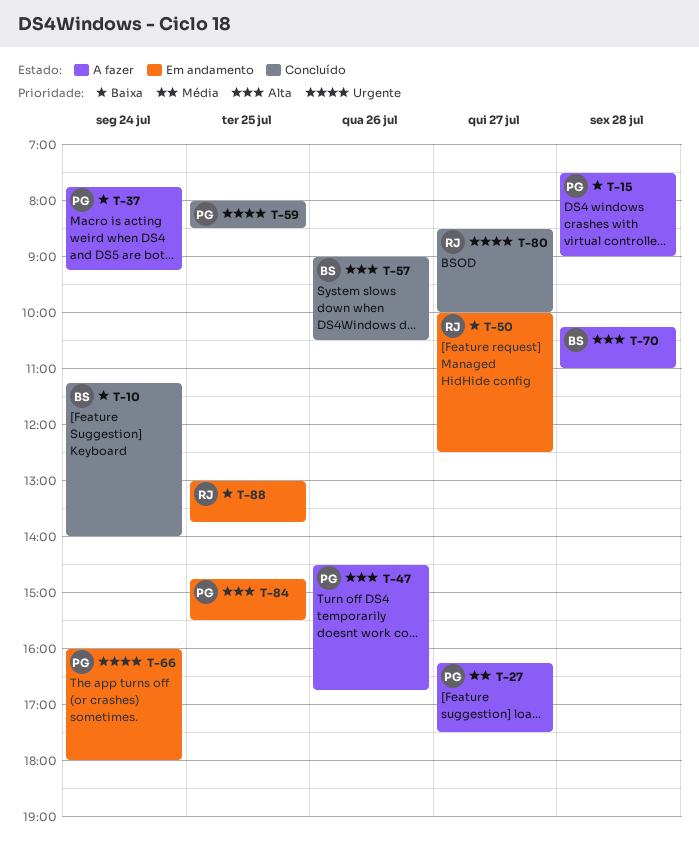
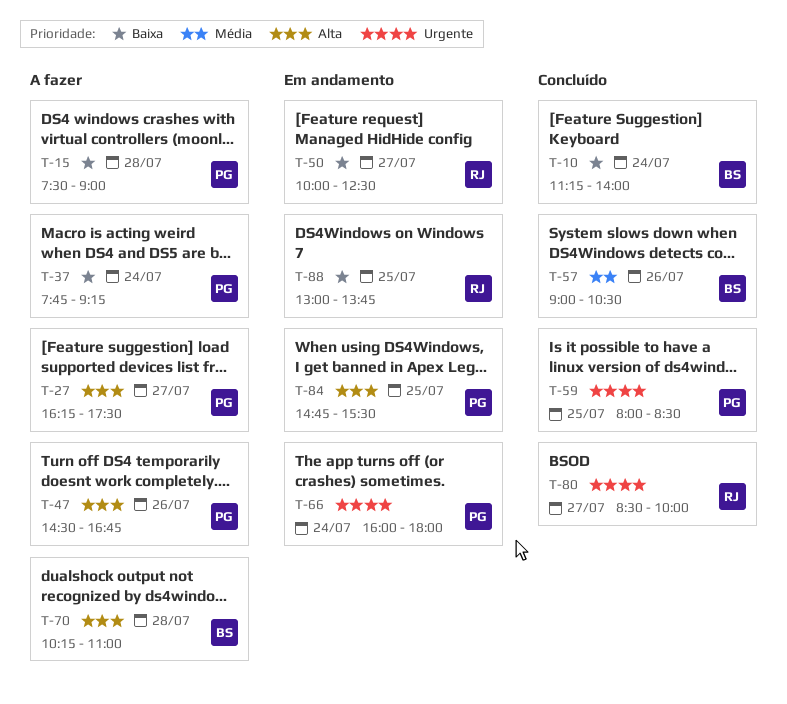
T-27, priority: Média -> Alta
T-57, priority: Alta -> Média

